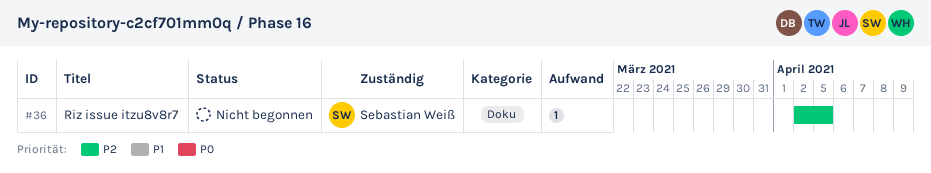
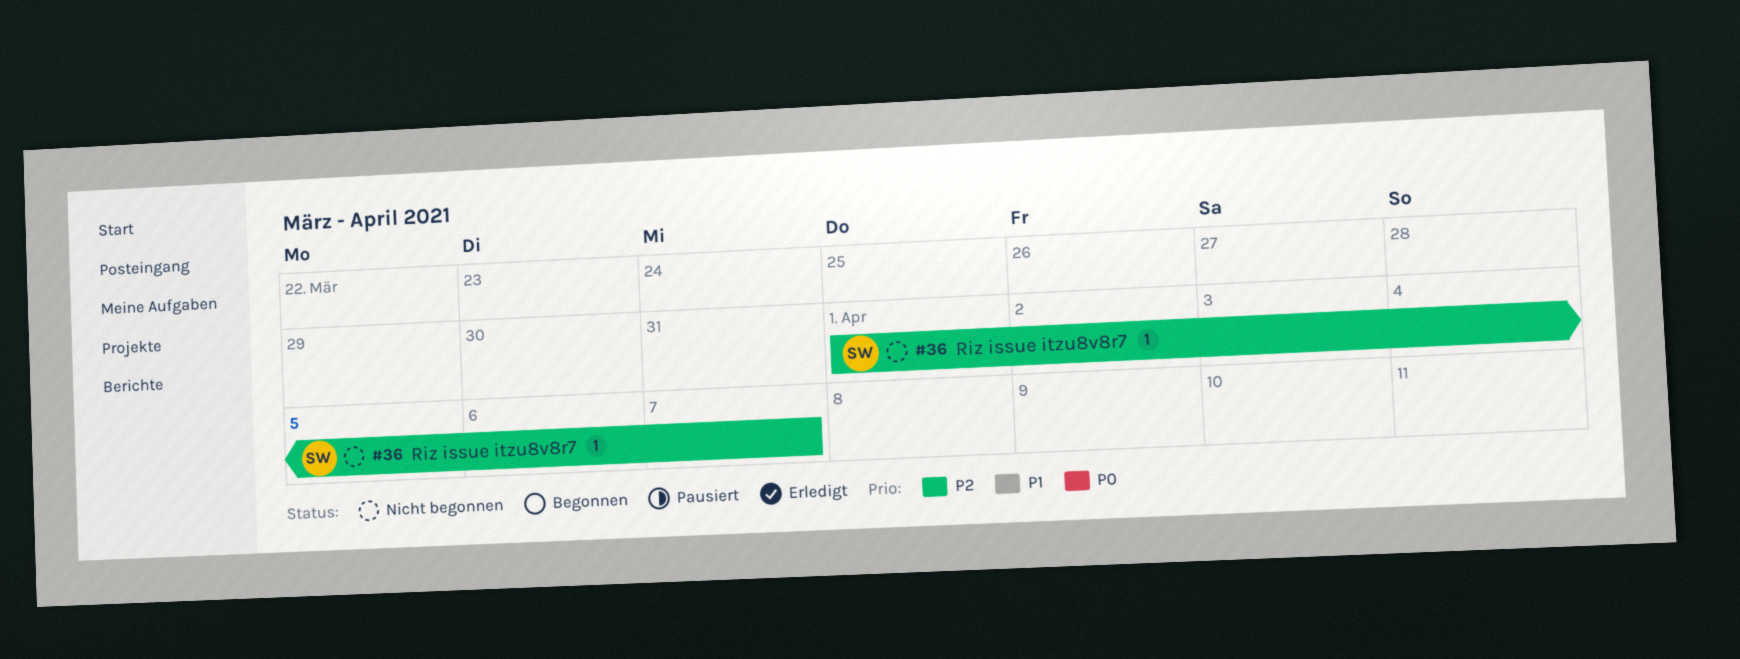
#36, start: Apr 2 -> Apr 1
#36, due: Apr 5 -> Apr 7

